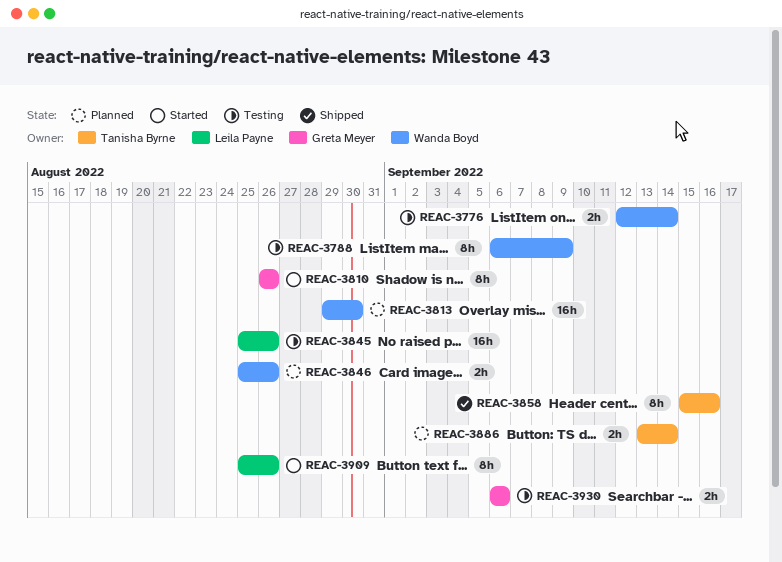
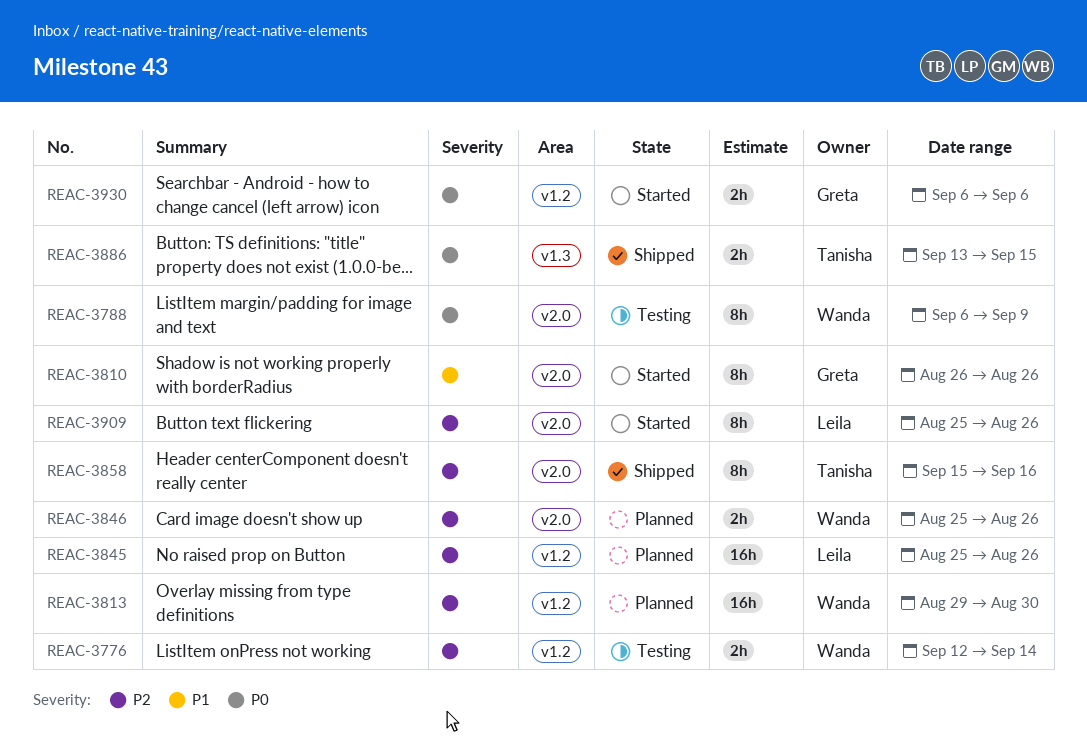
REAC-3845, status: Testing -> Planned
REAC-3886, status: Planned -> Shipped
REAC-3886, due: Sep 14 -> Sep 15
REAC-3930, status: Testing -> Started

